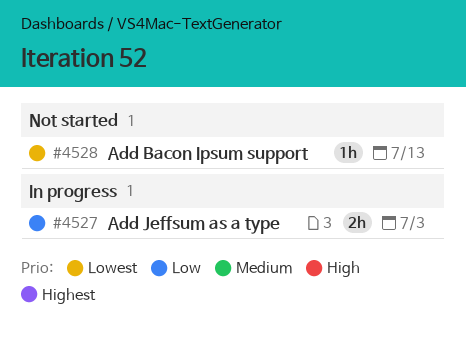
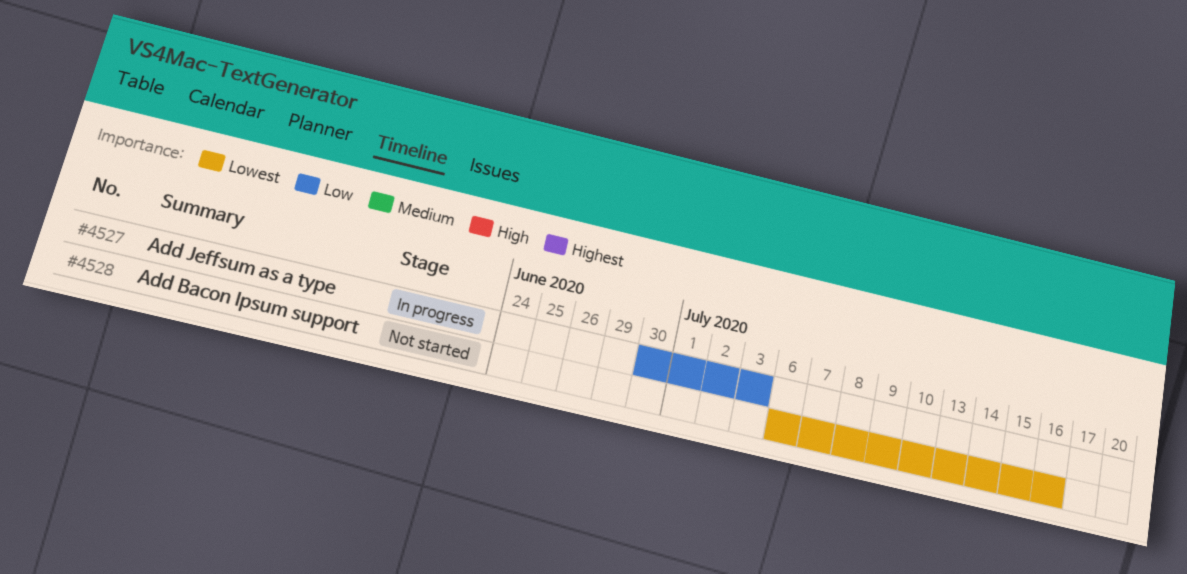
#4528, due: Jul 13 -> Jul 16

